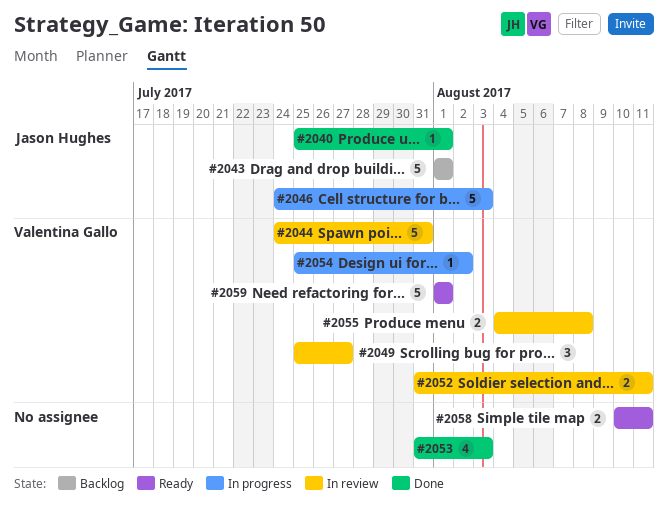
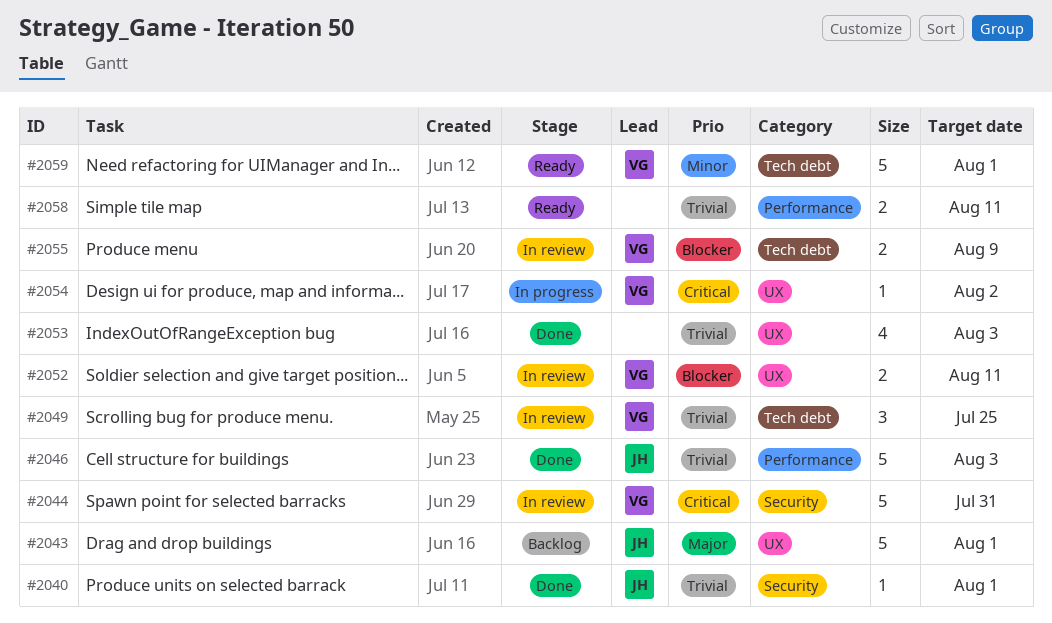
#2046, status: In progress -> Done
#2049, due: Jul 27 -> Jul 25
#2055, due: Aug 8 -> Aug 9

